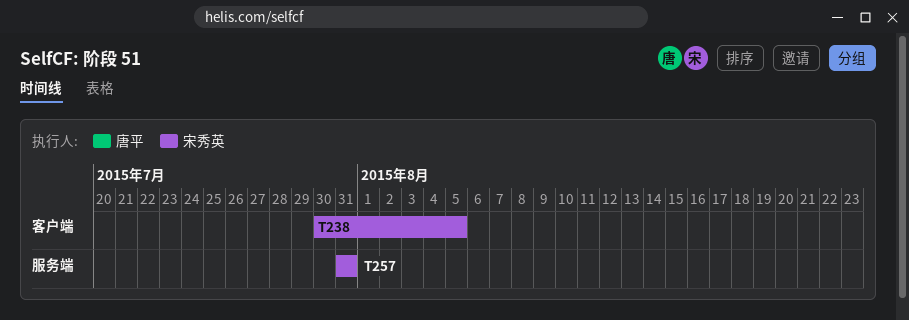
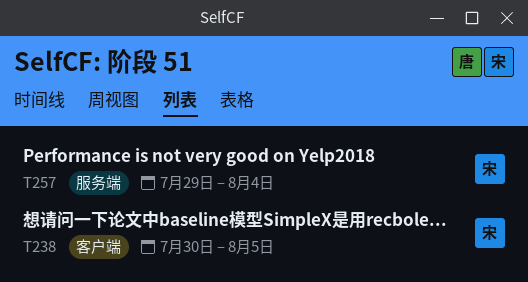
T257, start: Jul 31 -> Jul 29
T257, due: Jul 31 -> Aug 4

